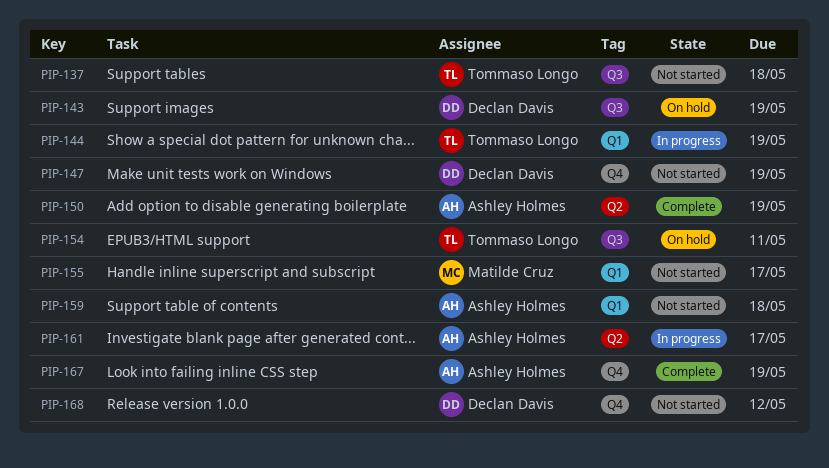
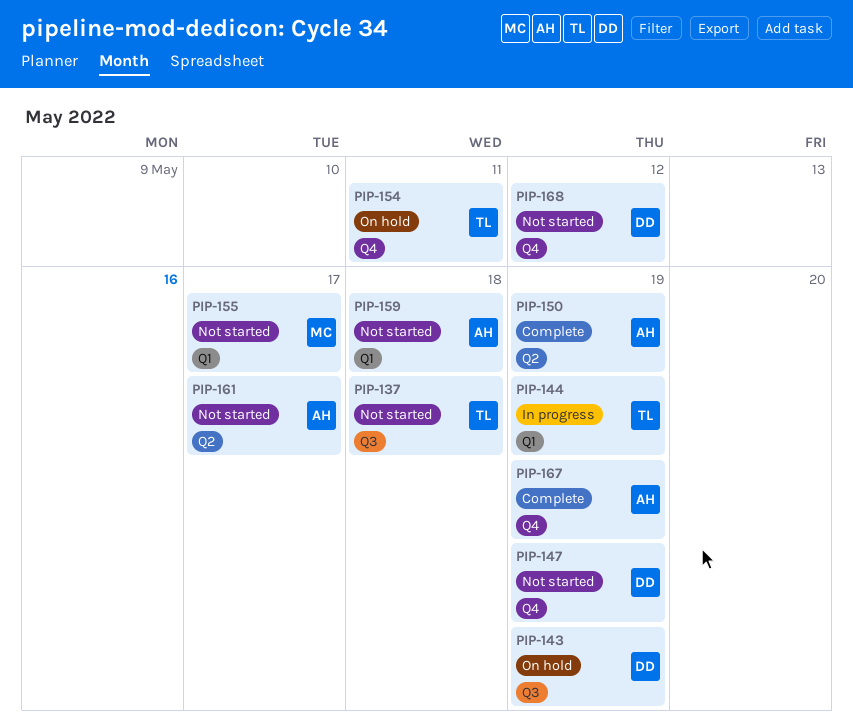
PIP-154, label: Q3 -> Q4
PIP-161, status: In progress -> Not started

